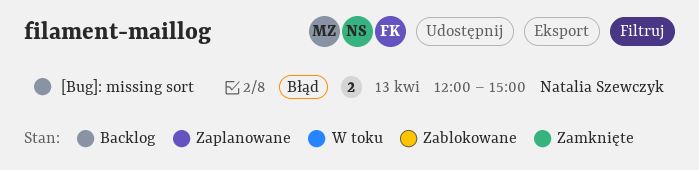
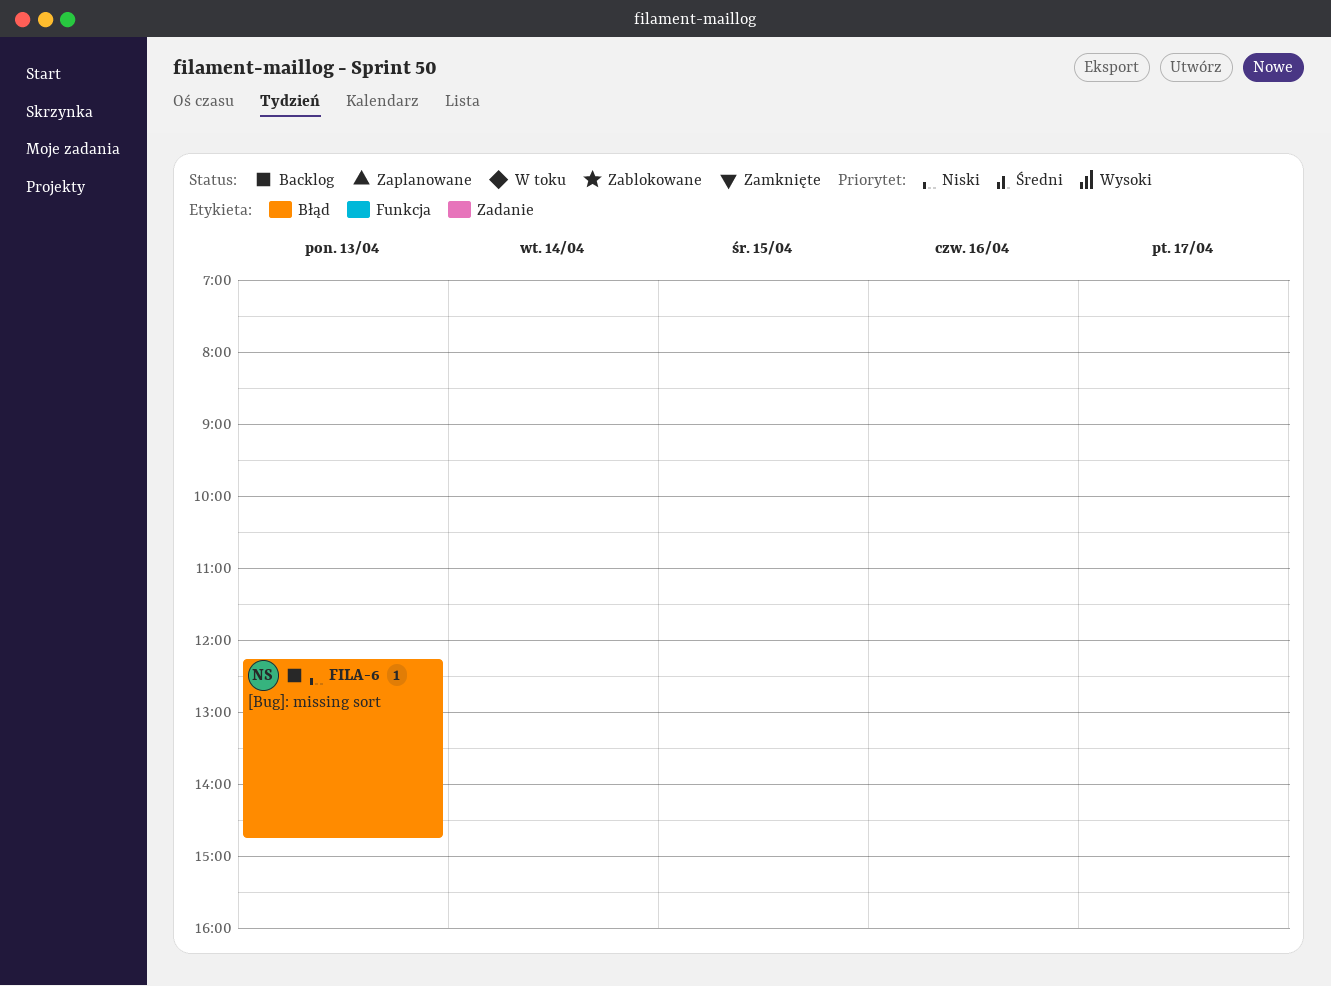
[Bug]: missing sort, estimate: 2 -> 1
[Bug]: missing sort, begins: 12:00 -> 12:15
[Bug]: missing sort, ends: 15:00 -> 14:45

